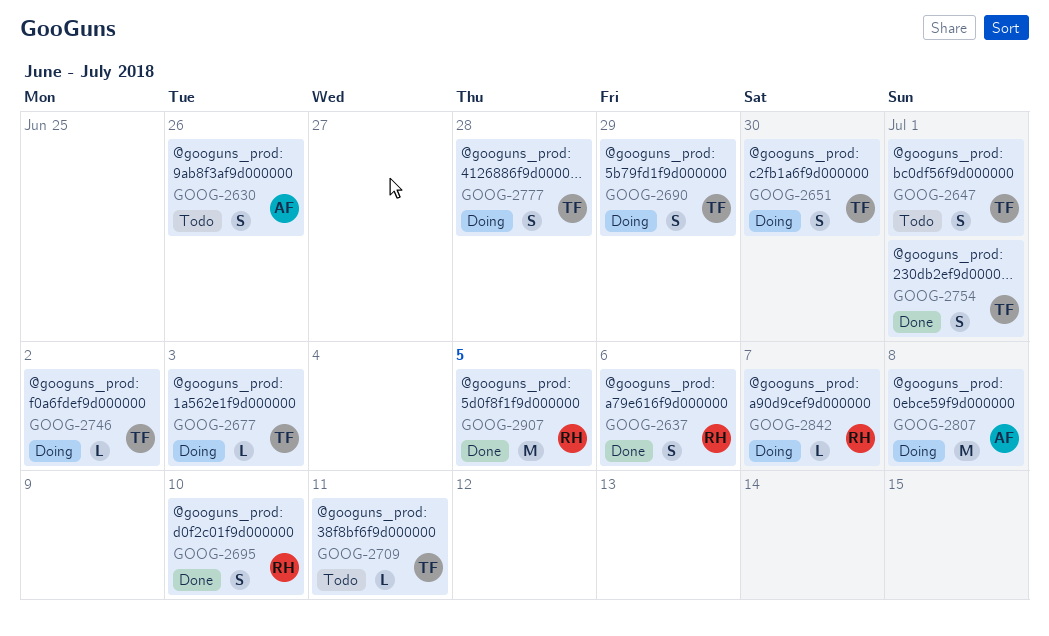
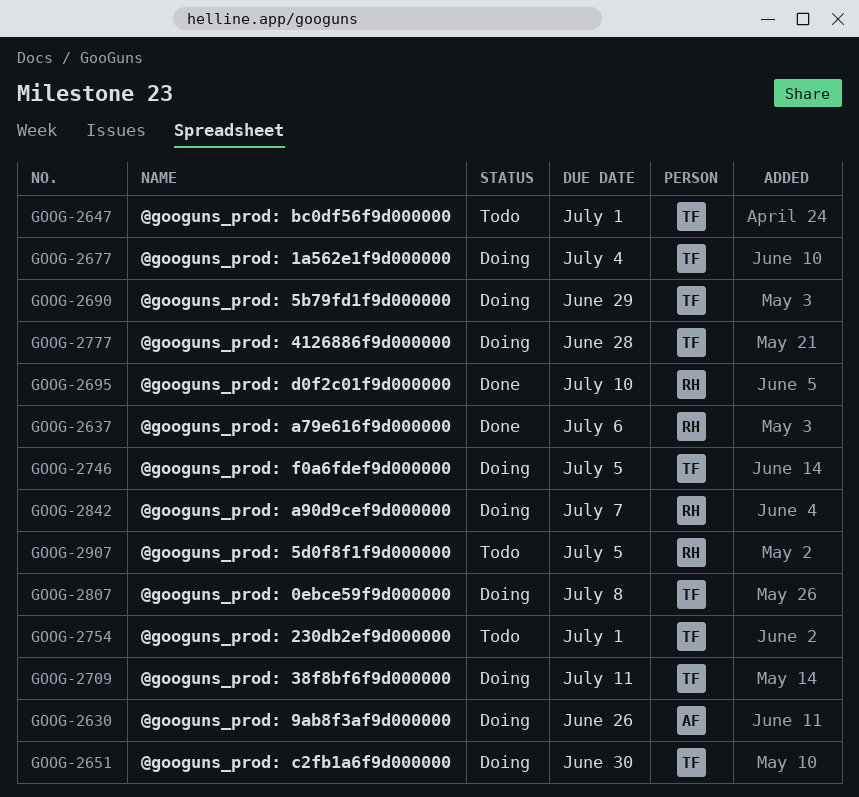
GOOG-2630, status: Todo -> Doing
GOOG-2677, due: Jul 3 -> Jul 4
GOOG-2709, status: Todo -> Doing
GOOG-2746, due: Jul 2 -> Jul 5
GOOG-2754, status: Done -> Todo
GOOG-2807, owner: AF -> TF
GOOG-2907, status: Done -> Todo

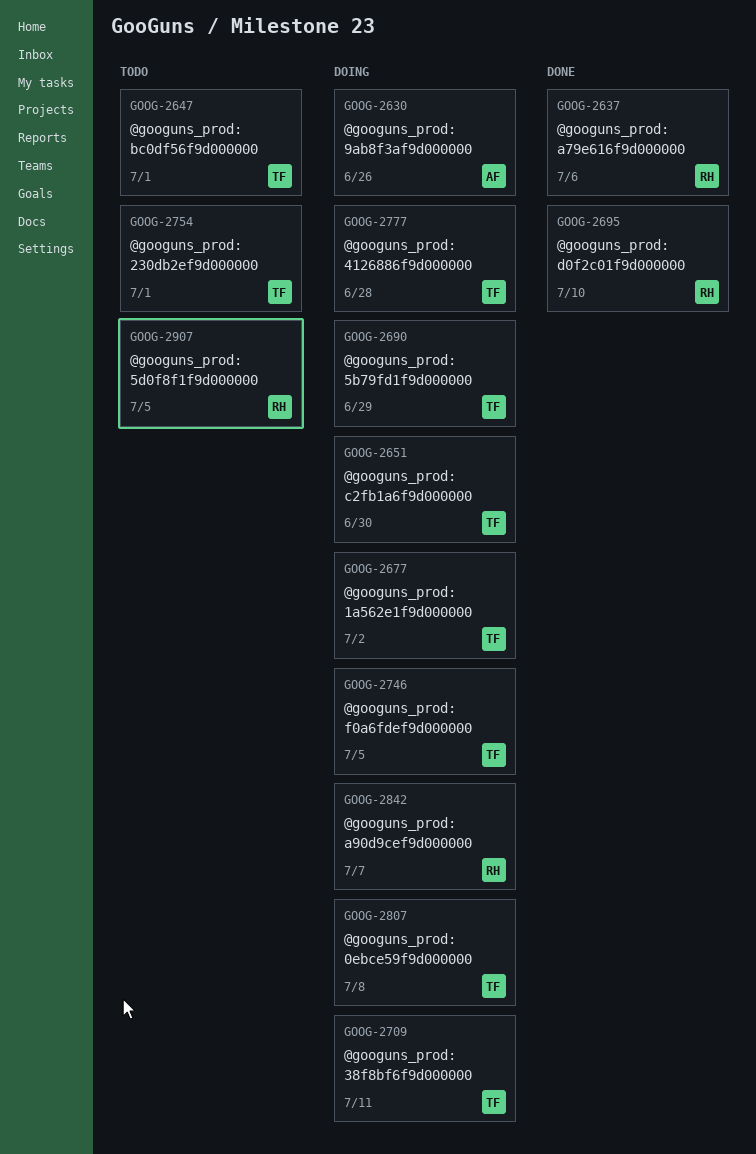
GOOG-2677, due: Jul 4 -> Jul 2

